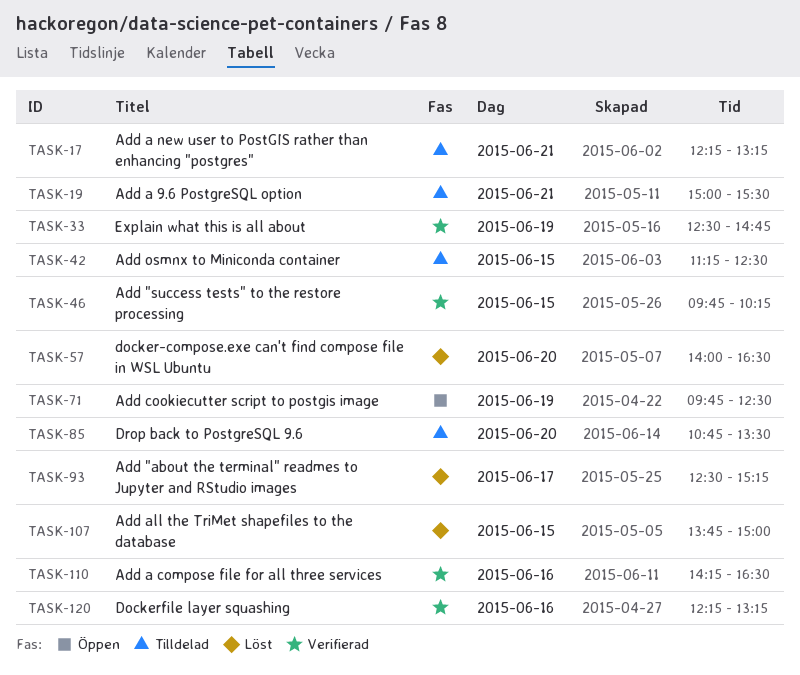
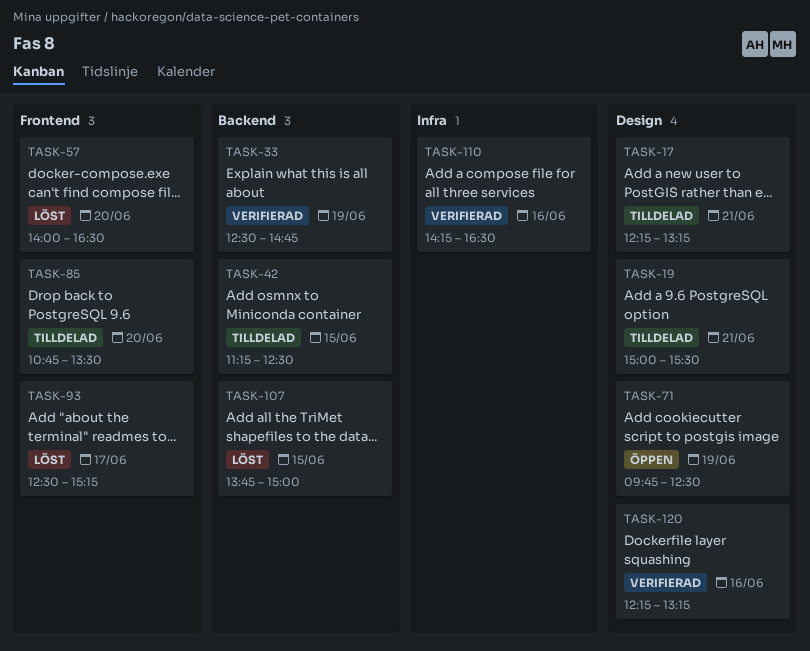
TASK-46: present -> none

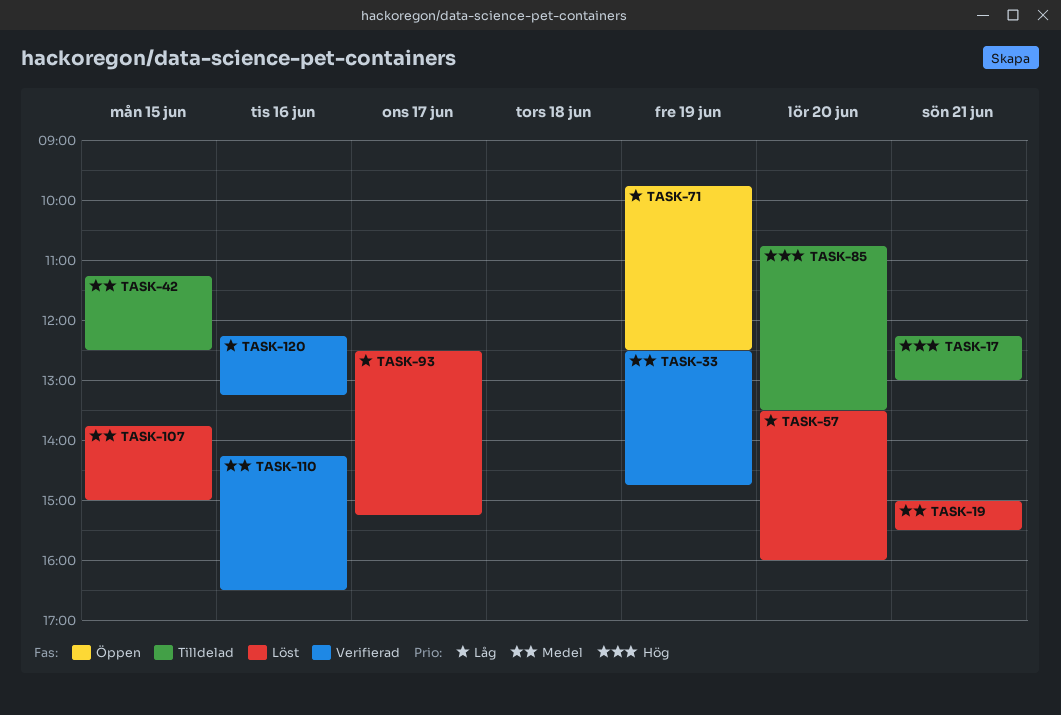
TASK-17, ends: 13:15 -> 13:00
TASK-19, status: Tilldelad -> Löst
TASK-57, begins: 14:00 -> 13:30
TASK-57, ends: 16:30 -> 16:00

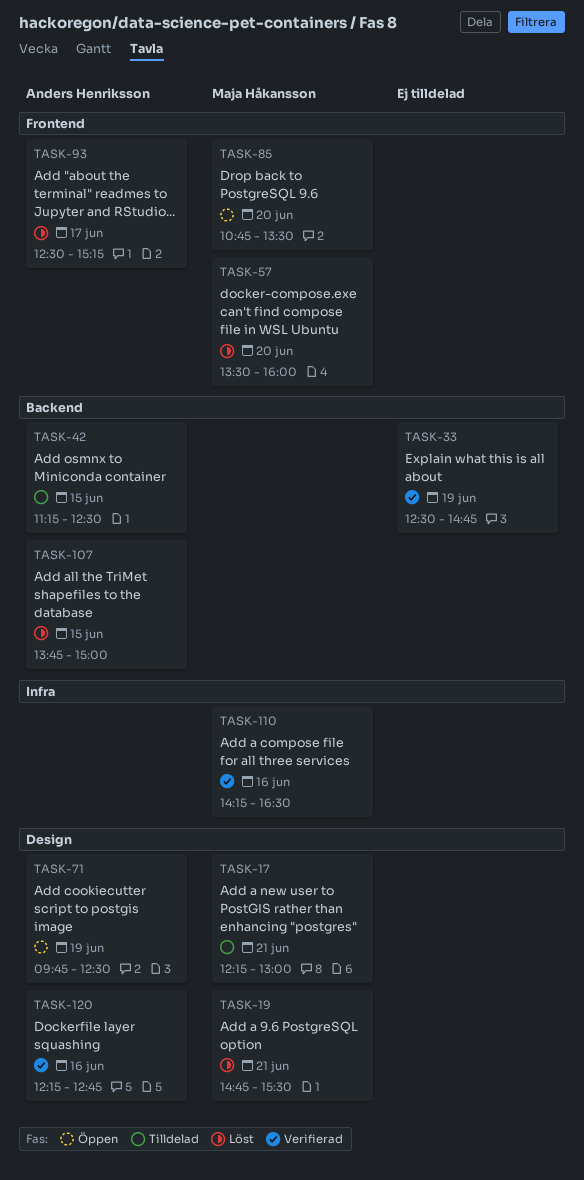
TASK-19, begins: 15:00 -> 14:45
TASK-85, status: Tilldelad -> Öppen
TASK-120, ends: 13:15 -> 12:45

